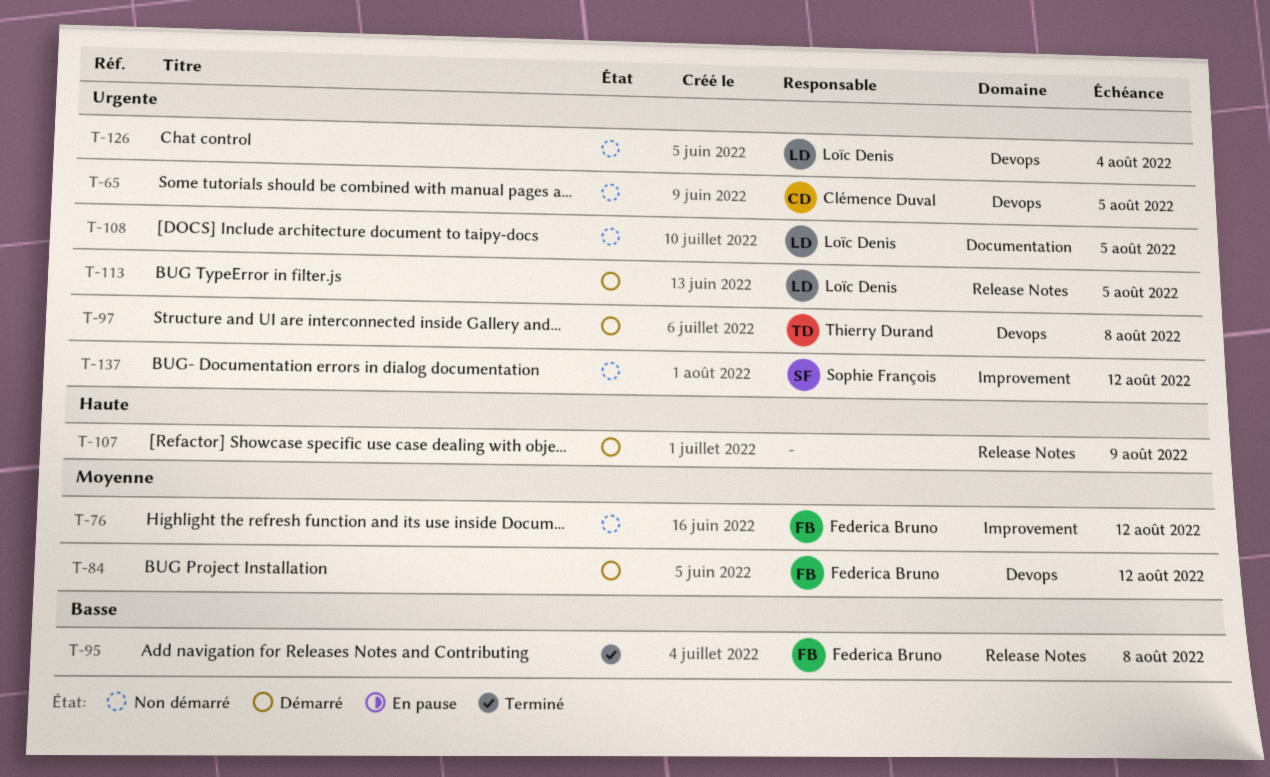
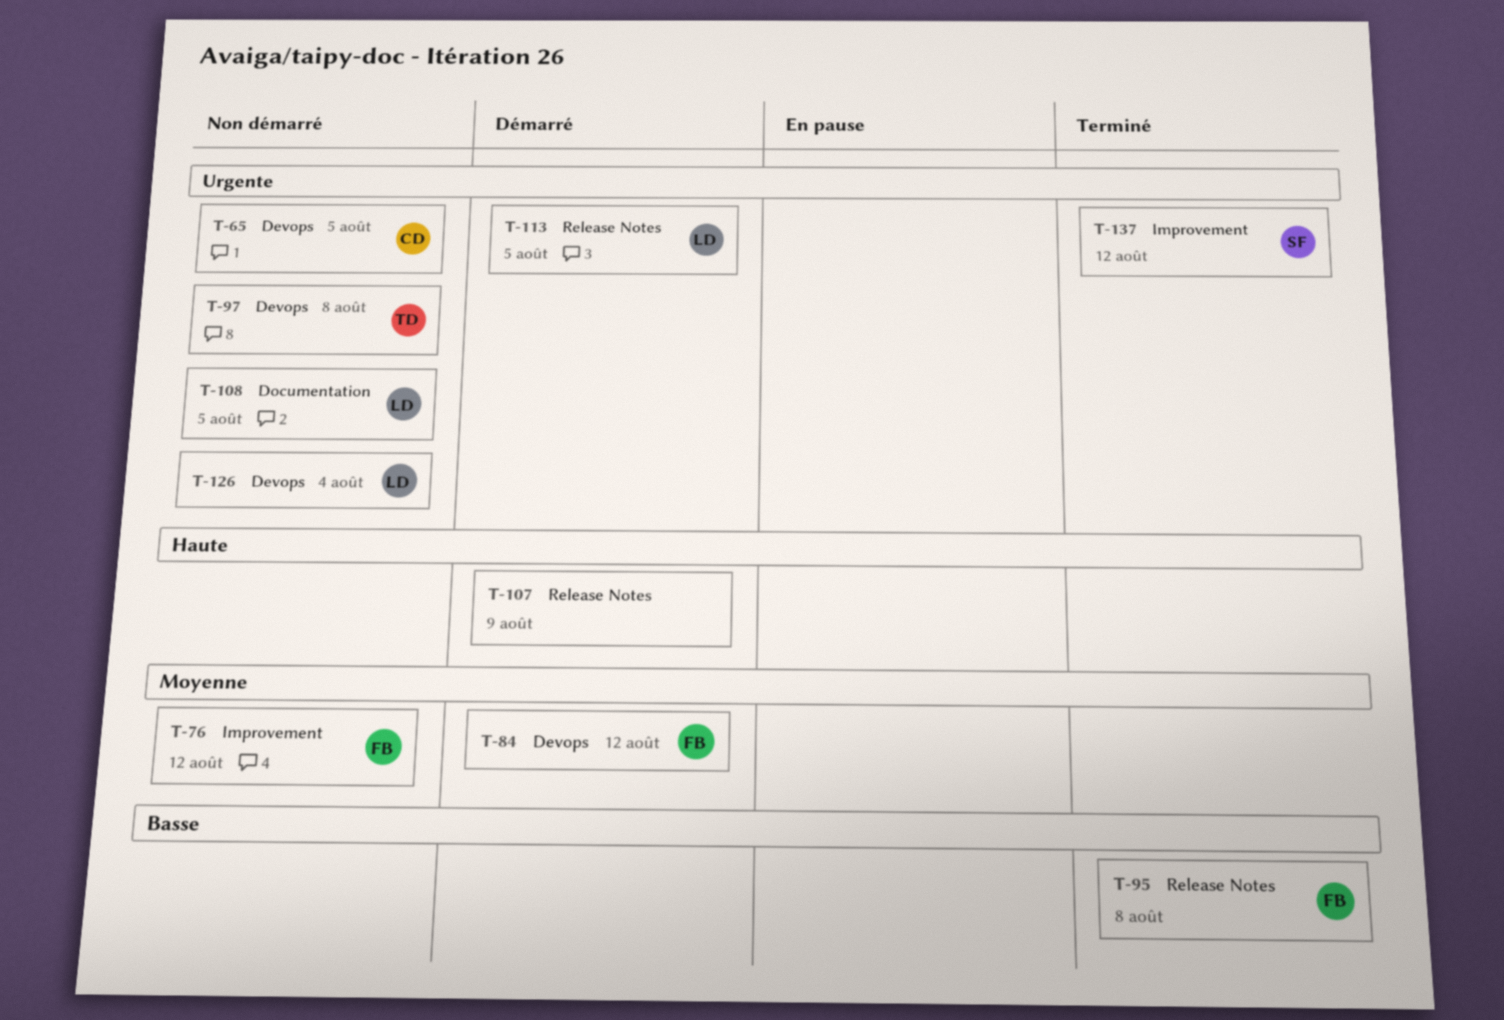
T-97, status: Démarré -> Non démarré
T-137, status: Non démarré -> Terminé

